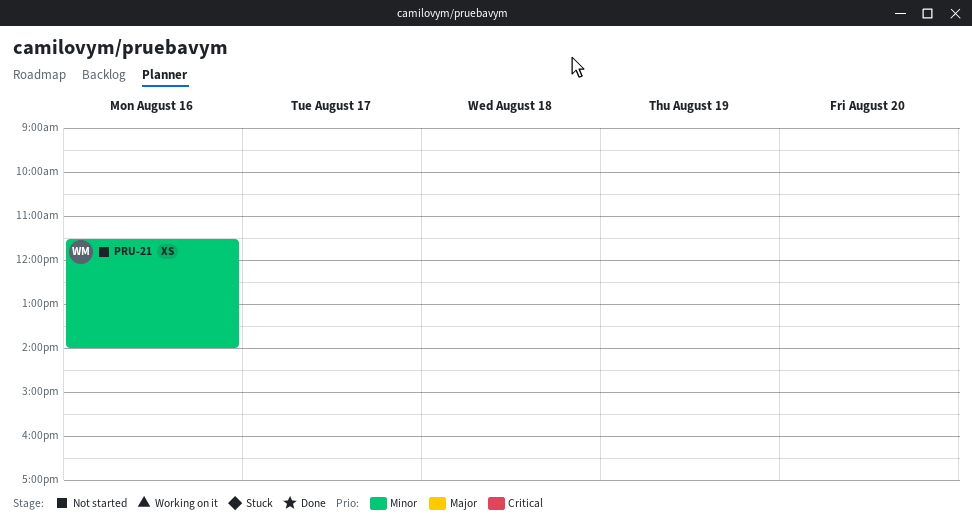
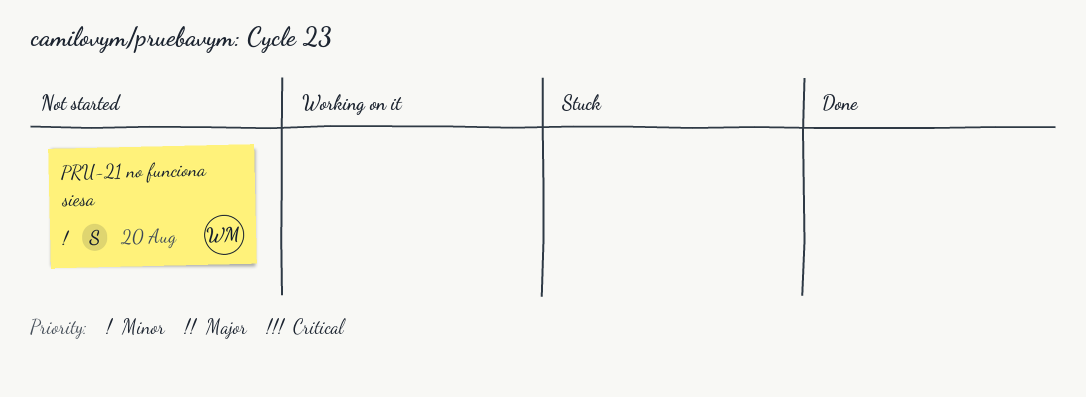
PRU-21, estimate: XS -> S
PRU-21, day: Aug 16 -> Aug 20

